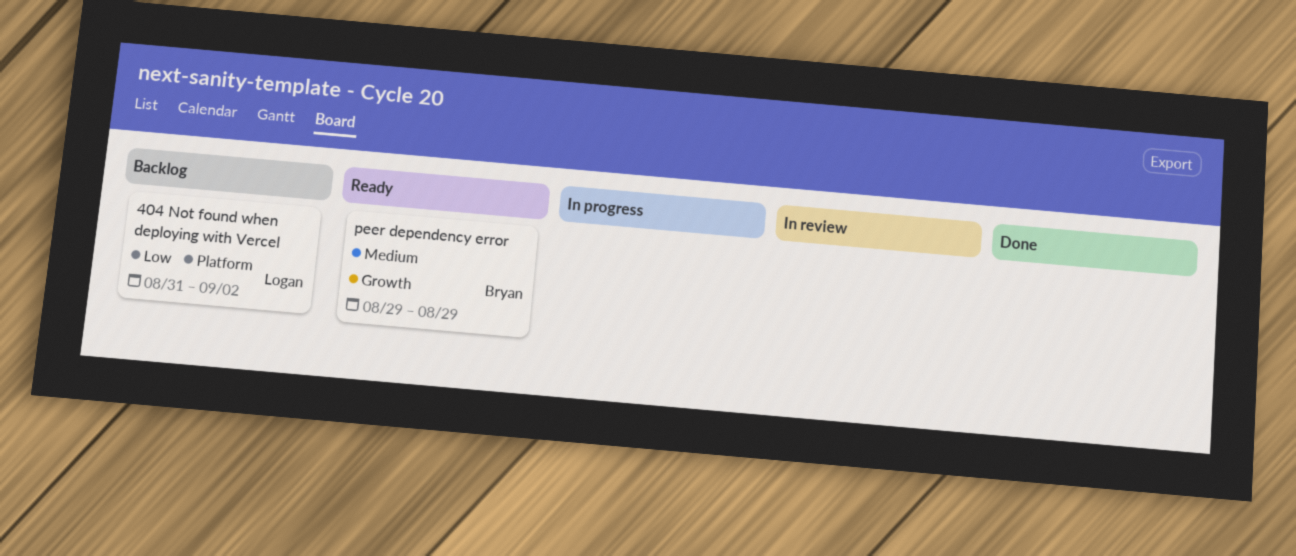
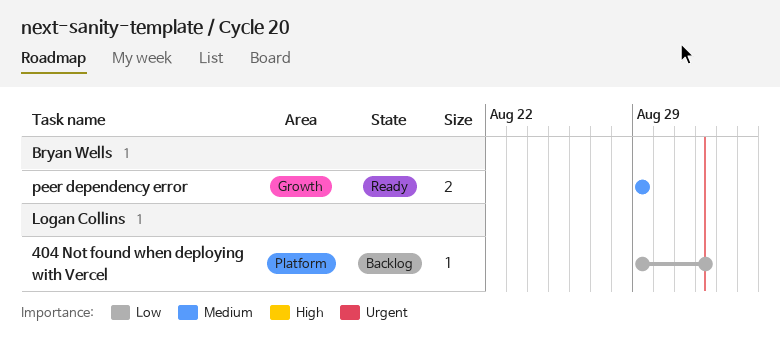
404 Not found when deploying with Vercel, start: Aug 31 -> Aug 29
404 Not found when deploying with Vercel, due: Sep 2 -> Sep 1

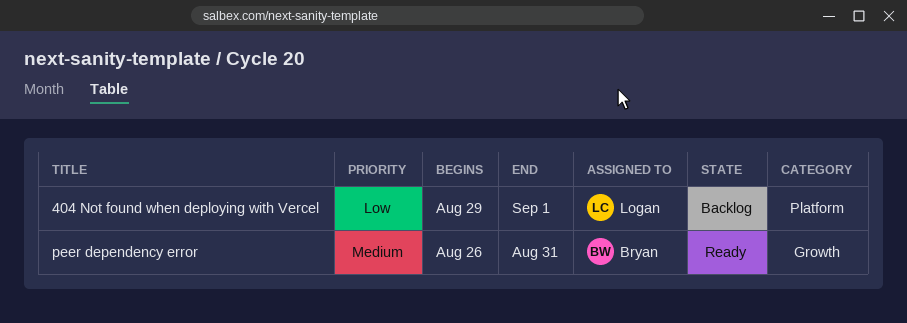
peer dependency error, start: Aug 29 -> Aug 26
peer dependency error, due: Aug 29 -> Aug 31

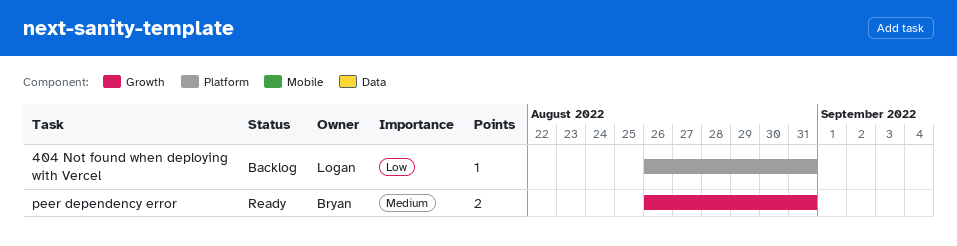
404 Not found when deploying with Vercel, start: Aug 29 -> Aug 26
404 Not found when deploying with Vercel, due: Sep 1 -> Aug 31

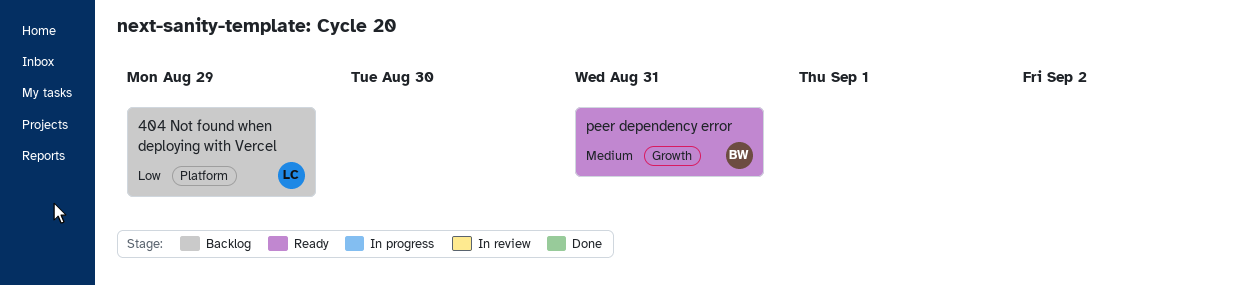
404 Not found when deploying with Vercel, due: Aug 31 -> Aug 29

